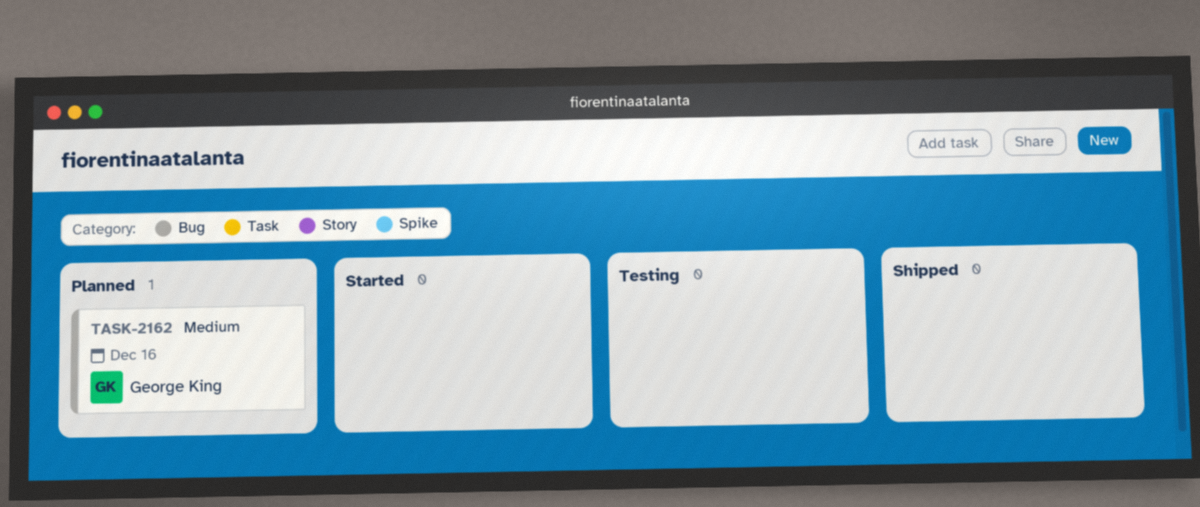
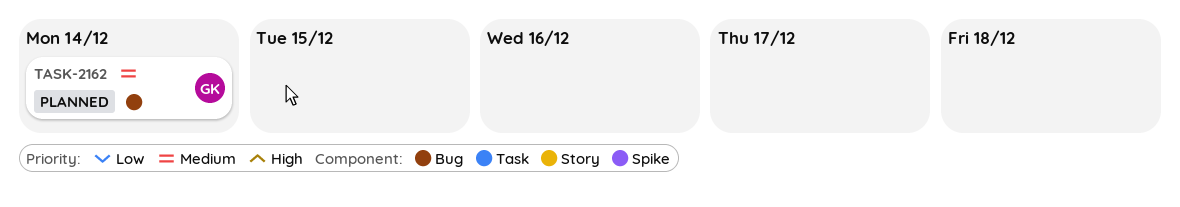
TASK-2162, due: Dec 16 -> Dec 14

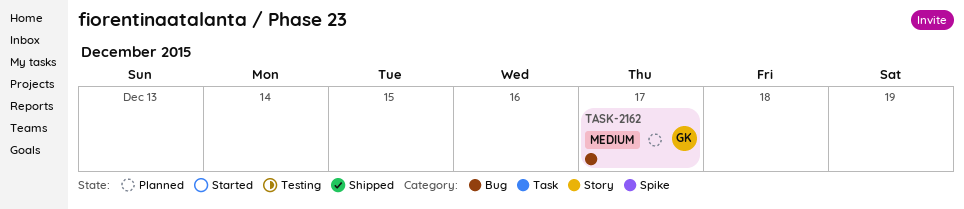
TASK-2162, due: Dec 14 -> Dec 17

